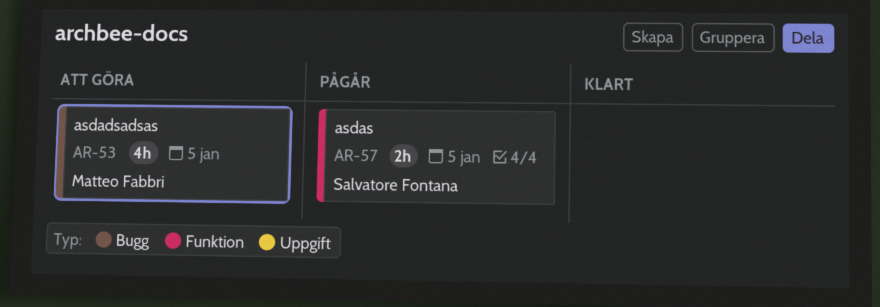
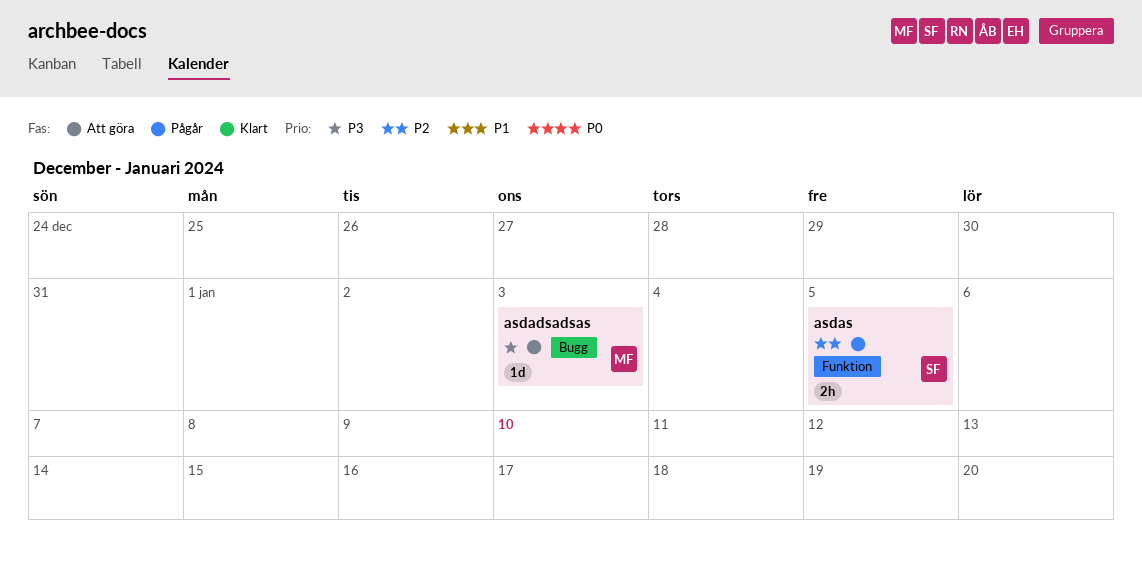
asdadsadsas, estimate: 4h -> 1d
asdadsadsas, due: Jan 5 -> Jan 3

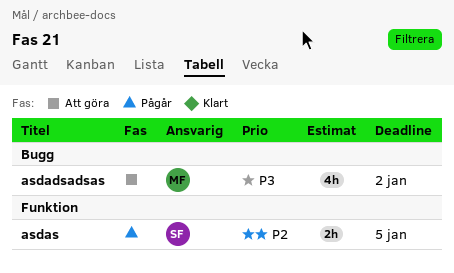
asdadsadsas, estimate: 1d -> 4h
asdadsadsas, due: Jan 3 -> Jan 2

